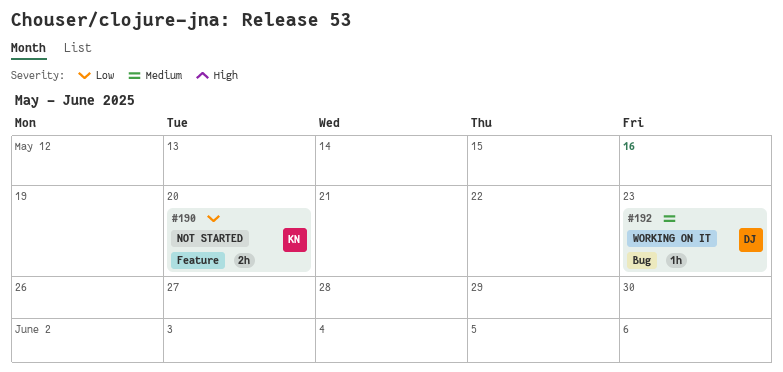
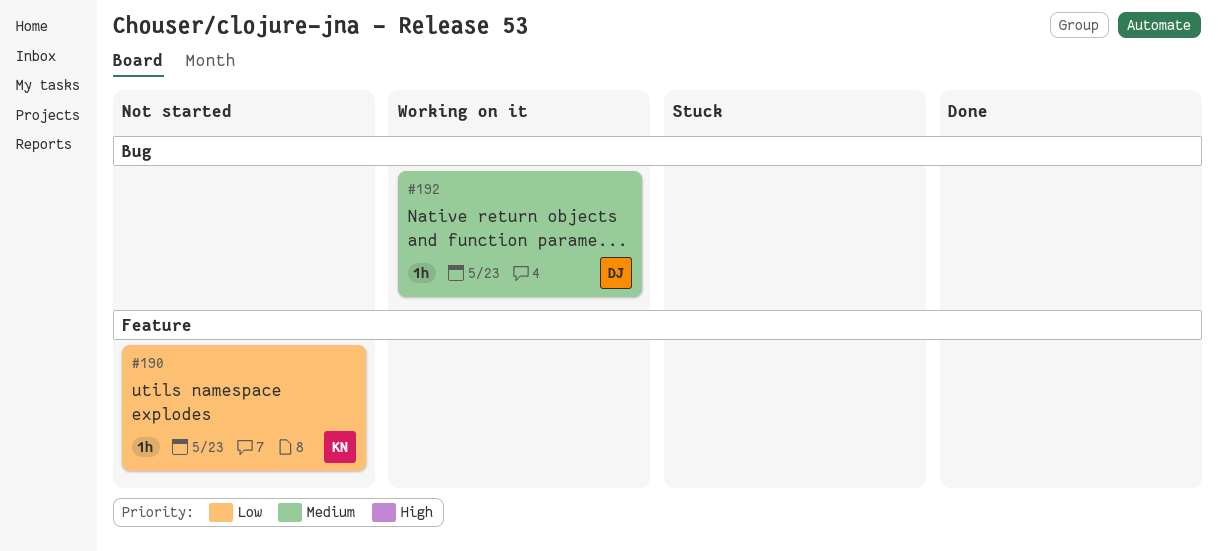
#190, estimate: 2h -> 1h
#190, due: May 20 -> May 23

